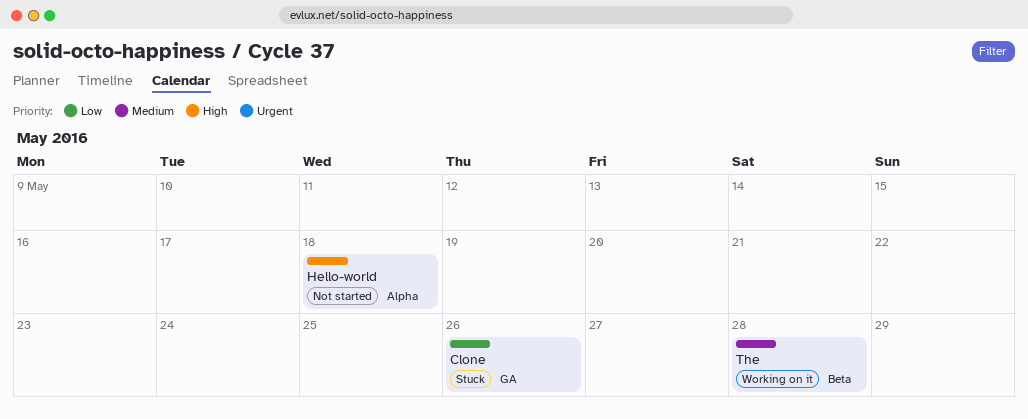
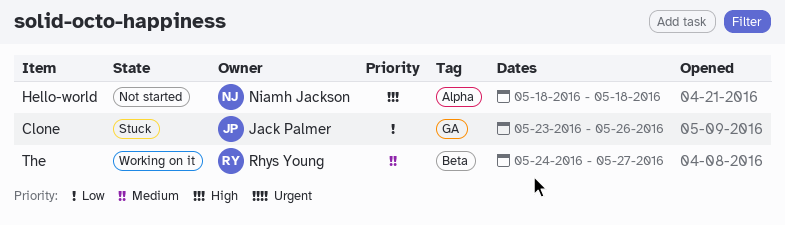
The, due: May 28 -> May 27

